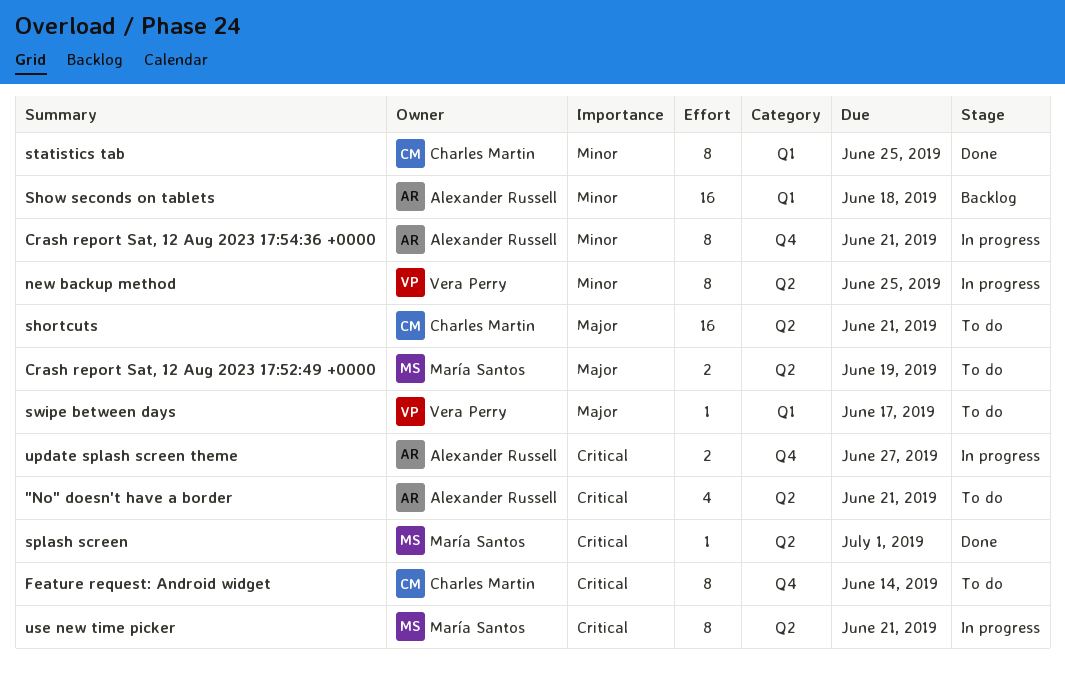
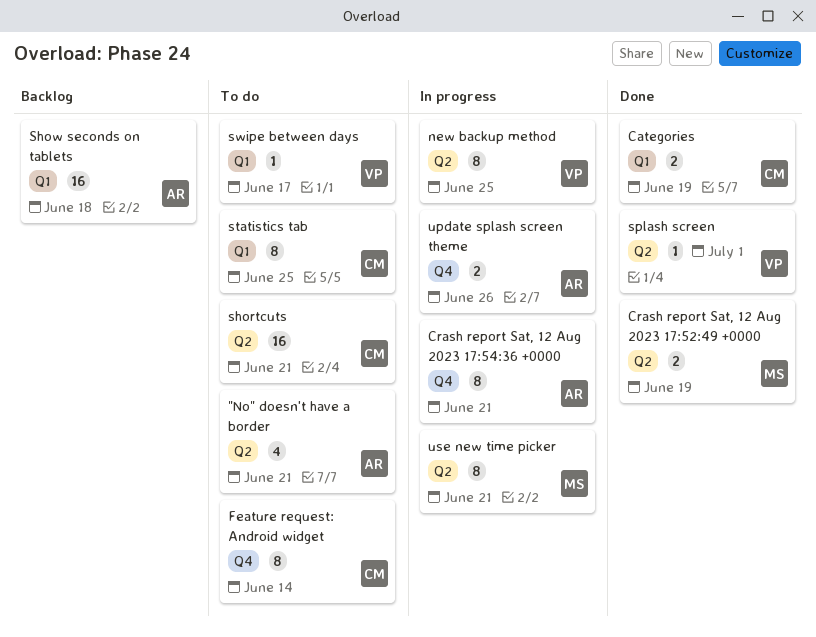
Categories: none -> present
Crash report Sat, 12 Aug 2023 17:52:49 +0000, status: To do -> Done
splash screen, owner: María Santos -> Vera Perry
statistics tab, status: Done -> To do
update splash screen theme, due: Jun 27 -> Jun 26

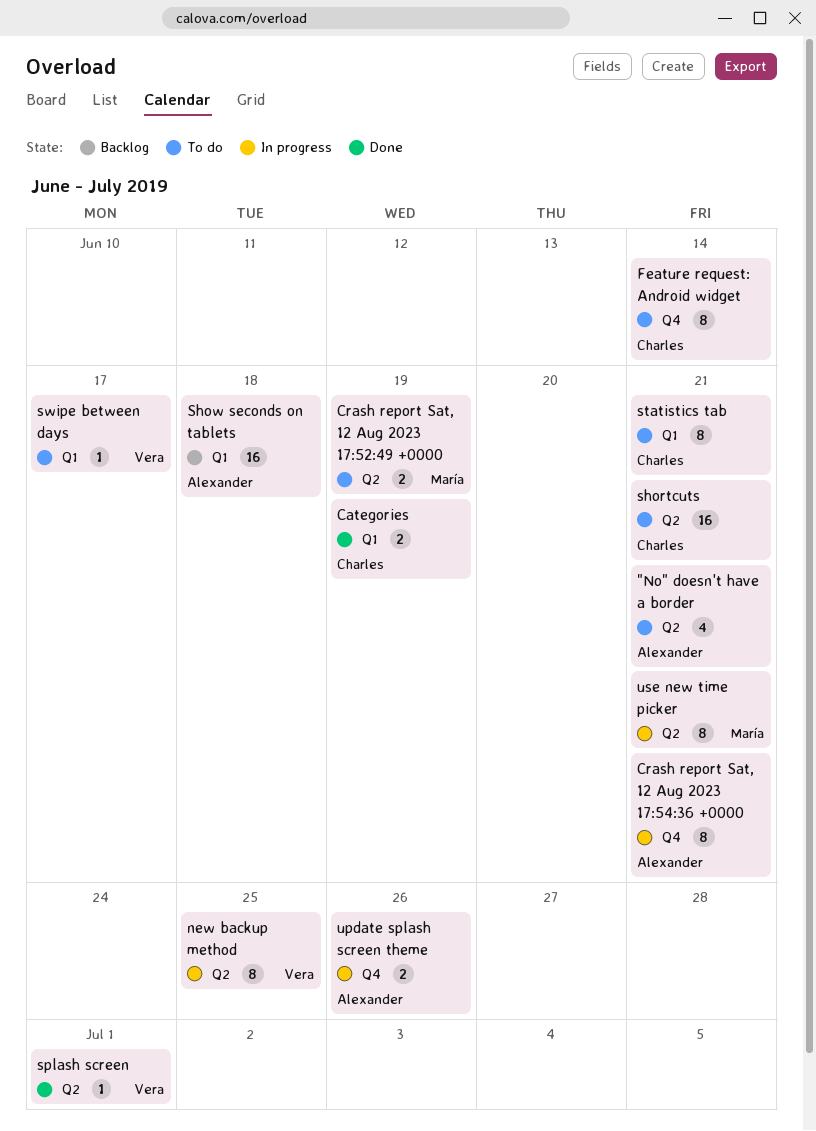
Crash report Sat, 12 Aug 2023 17:52:49 +0000, status: Done -> To do
statistics tab, due: Jun 25 -> Jun 21

